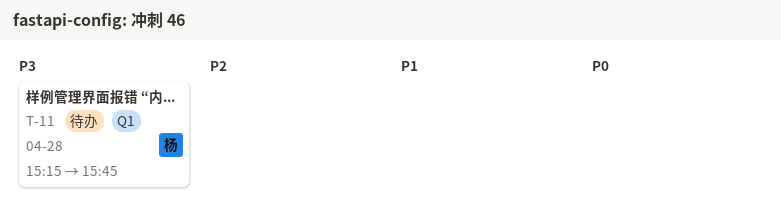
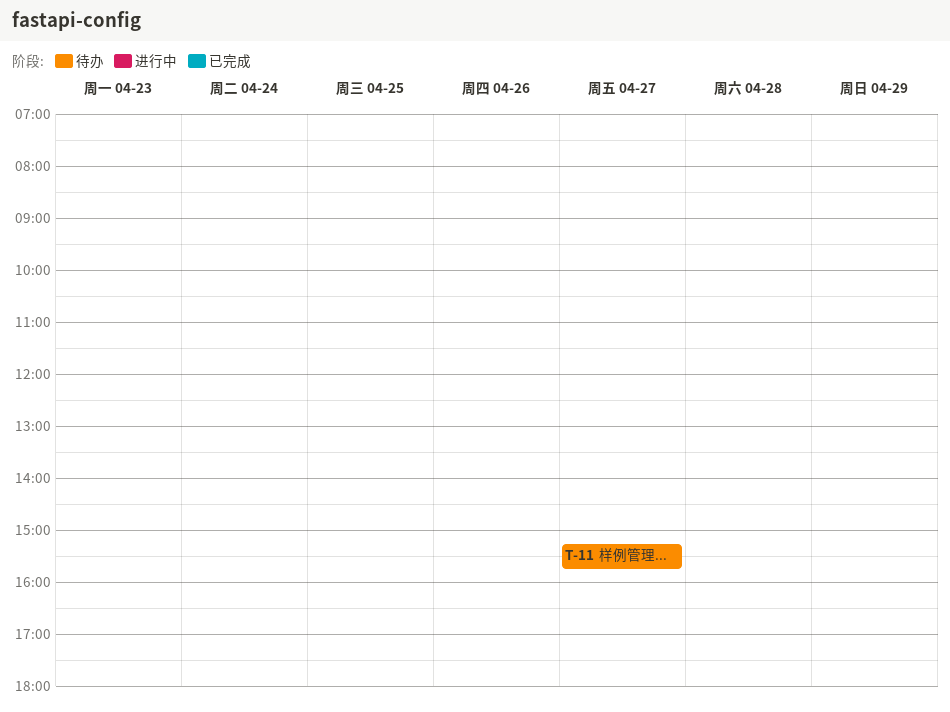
T-11, day: Apr 28 -> Apr 27

